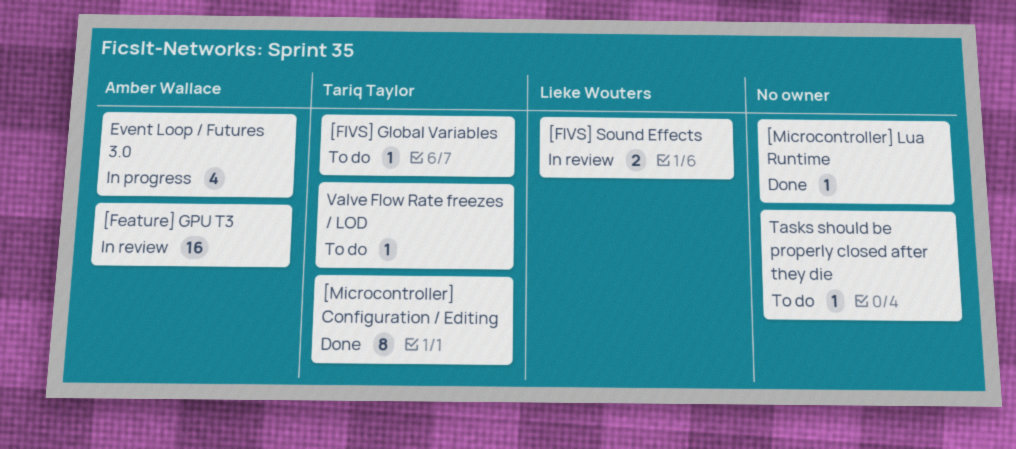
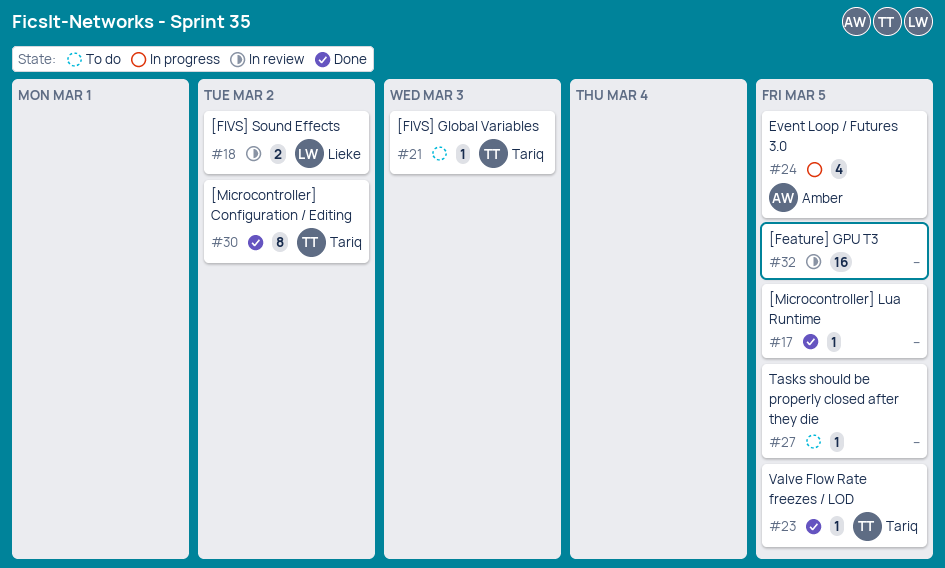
[Feature] GPU T3, owner: Amber Wallace -> none
Valve Flow Rate freezes / LOD, status: To do -> Done

